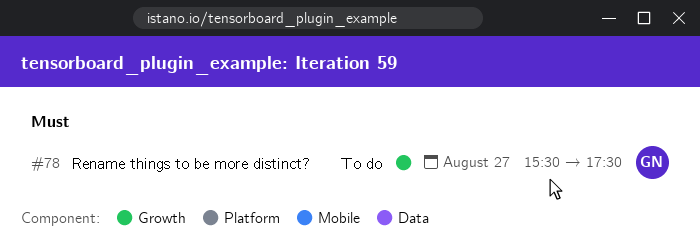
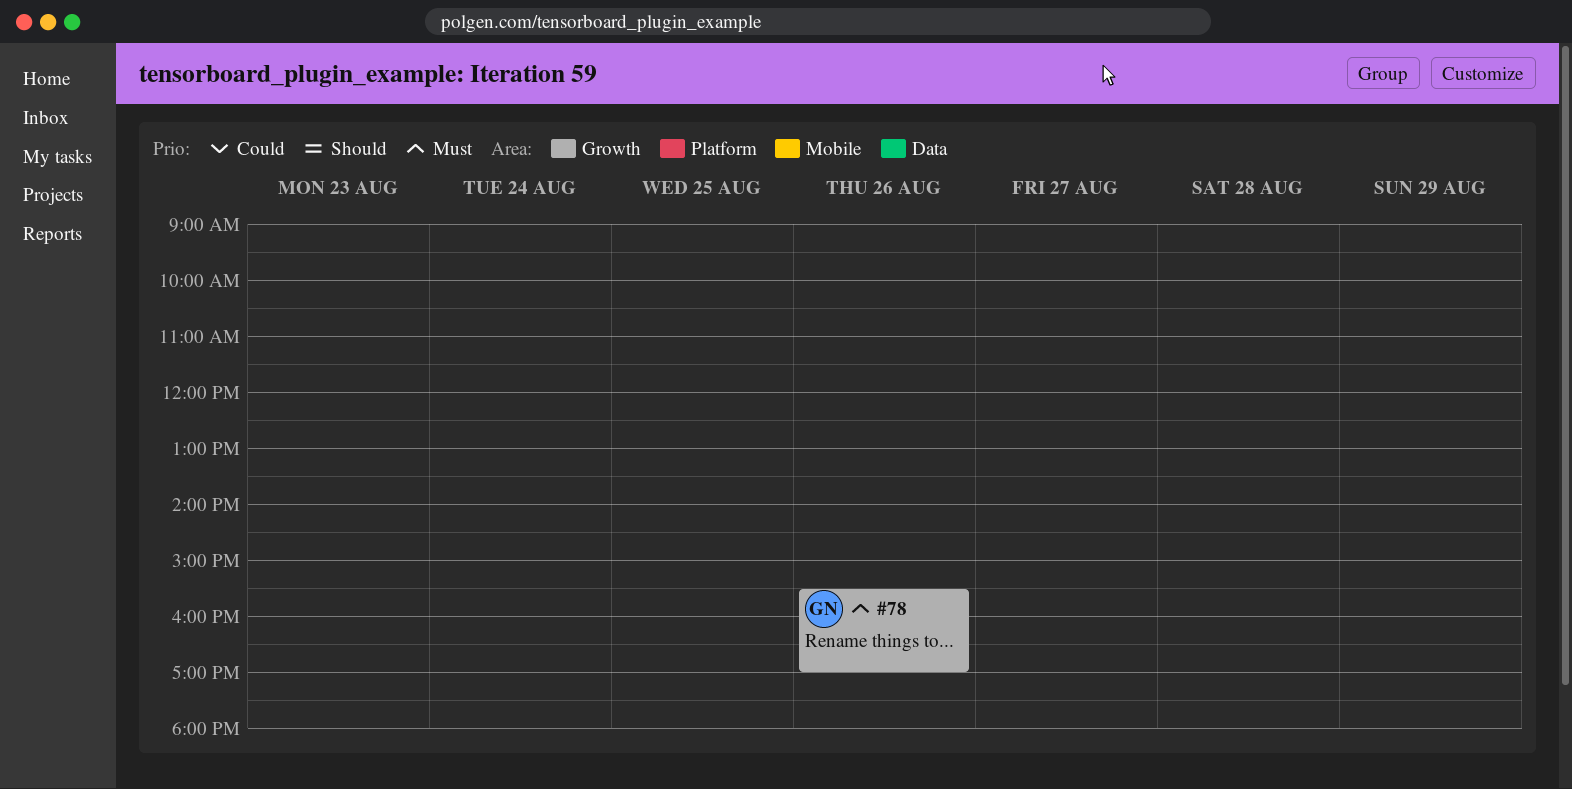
#78, day: Aug 27 -> Aug 26
#78, ends: 17:30 -> 17:00

